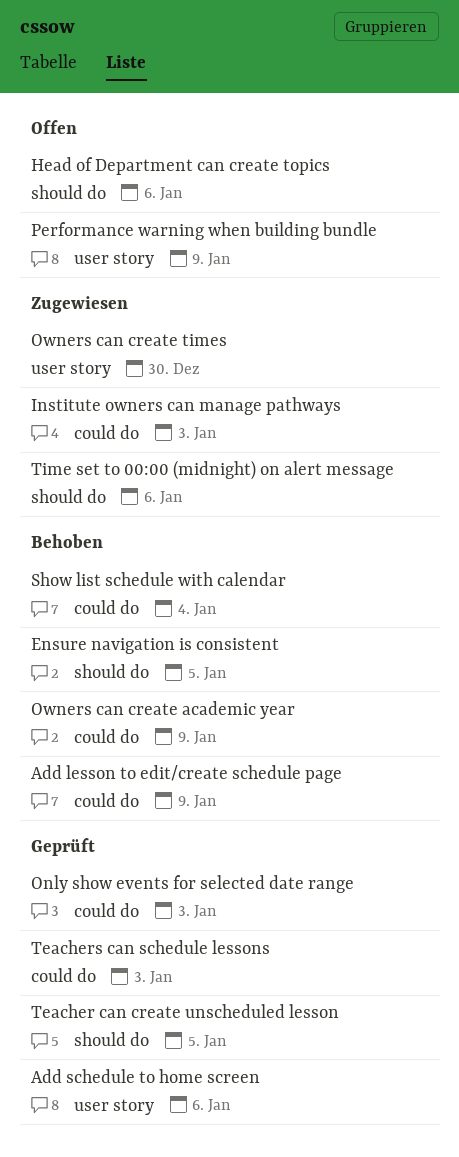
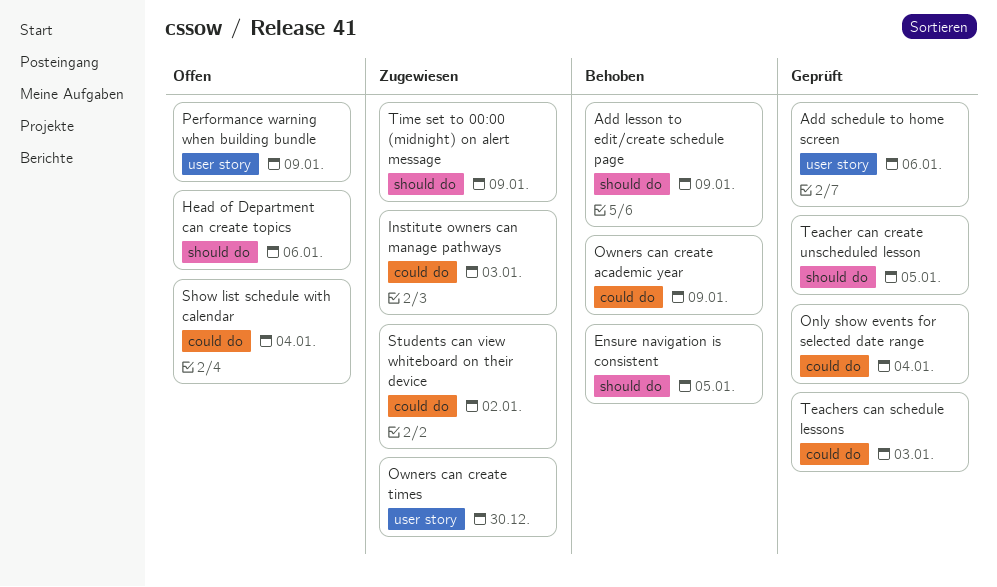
Add lesson to edit/create schedule page, label: could do -> should do
Only show events for selected date range, due: Jan 3 -> Jan 4
Show list schedule with calendar, status: Behoben -> Offen
Students can view whiteboard on their device: none -> present
Time set to 00:00 (midnight) on alert message, due: Jan 6 -> Jan 9

